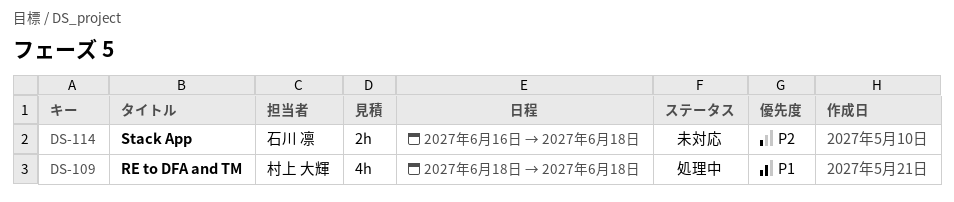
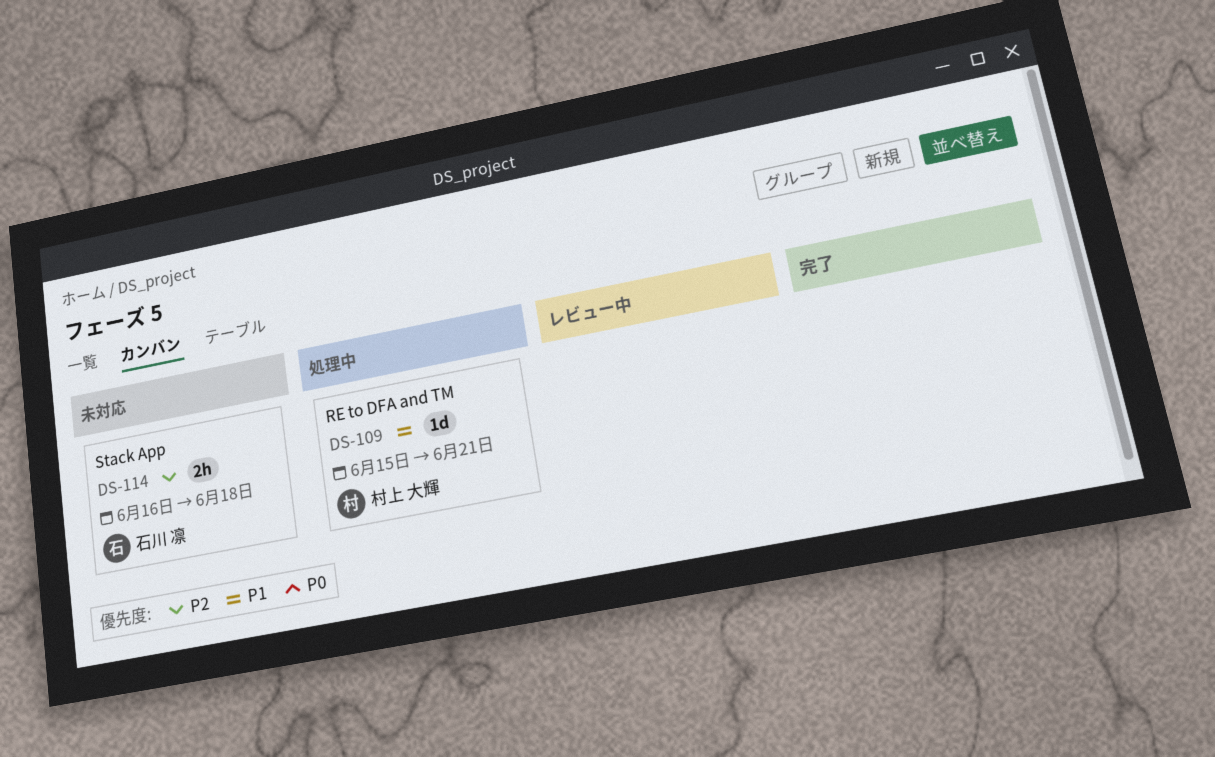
DS-109, estimate: 4h -> 1d
DS-109, start: Jun 18 -> Jun 15
DS-109, due: Jun 18 -> Jun 21

